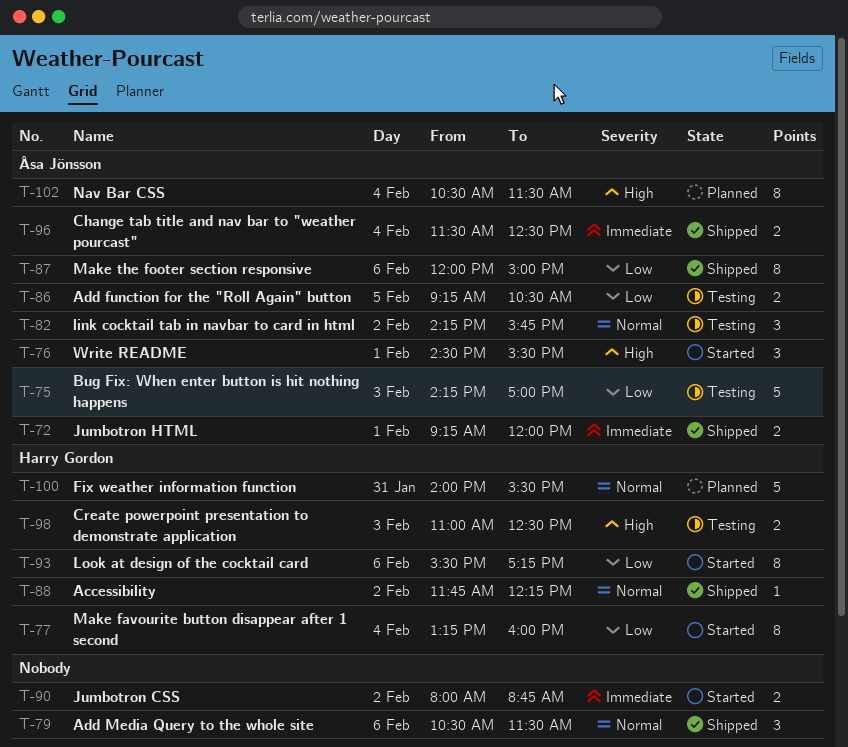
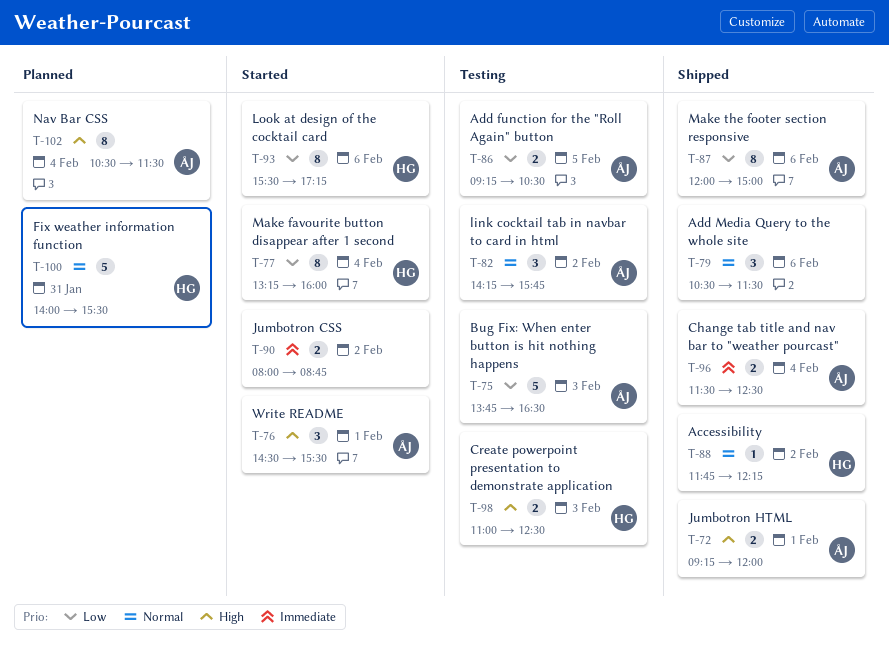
T-72, priority: Immediate -> High
T-75, begins: 14:15 -> 13:45
T-75, ends: 17:00 -> 16:30

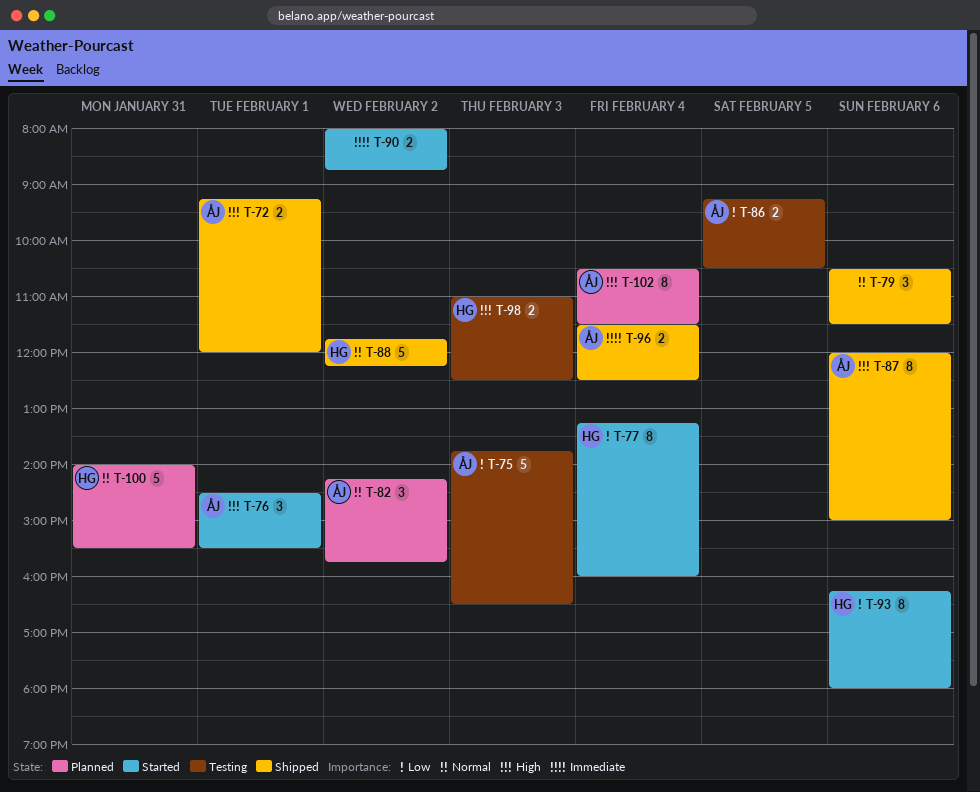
T-82, status: Testing -> Planned
T-87, priority: Low -> High
T-88, estimate: 1 -> 5
T-93, begins: 15:30 -> 16:15
T-93, ends: 17:15 -> 18:00

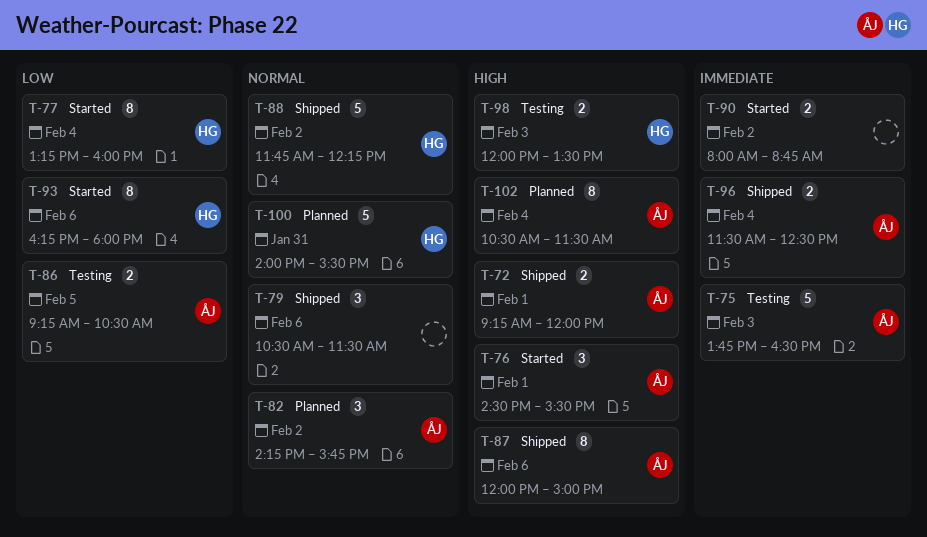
T-75, priority: Low -> Immediate
T-98, begins: 11:00 -> 12:00
T-98, ends: 12:30 -> 13:30

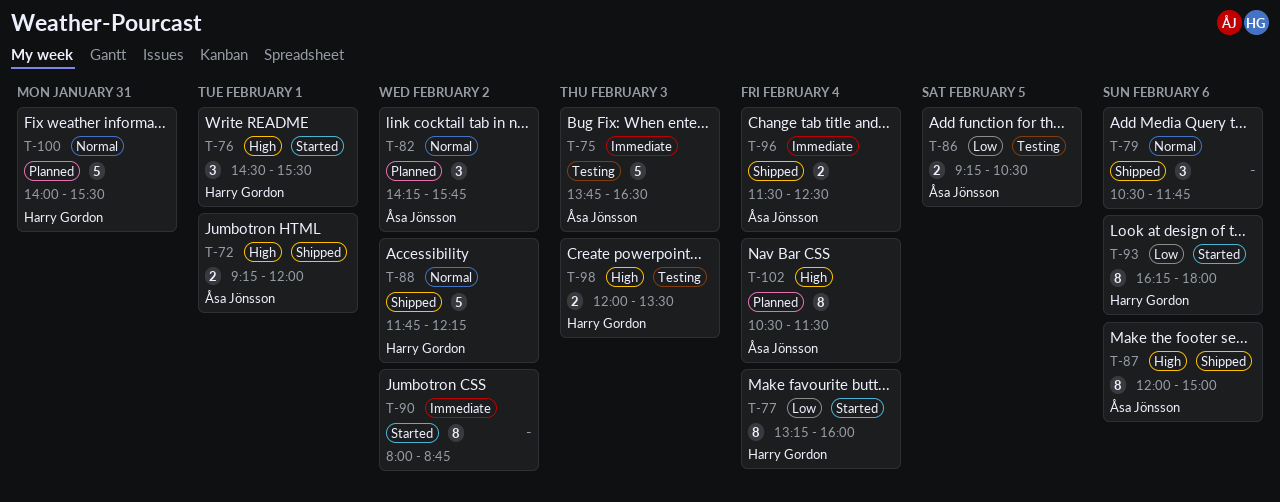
T-76, owner: Åsa Jönsson -> Harry Gordon
T-79, ends: 11:30 -> 11:45
T-90, estimate: 2 -> 8

